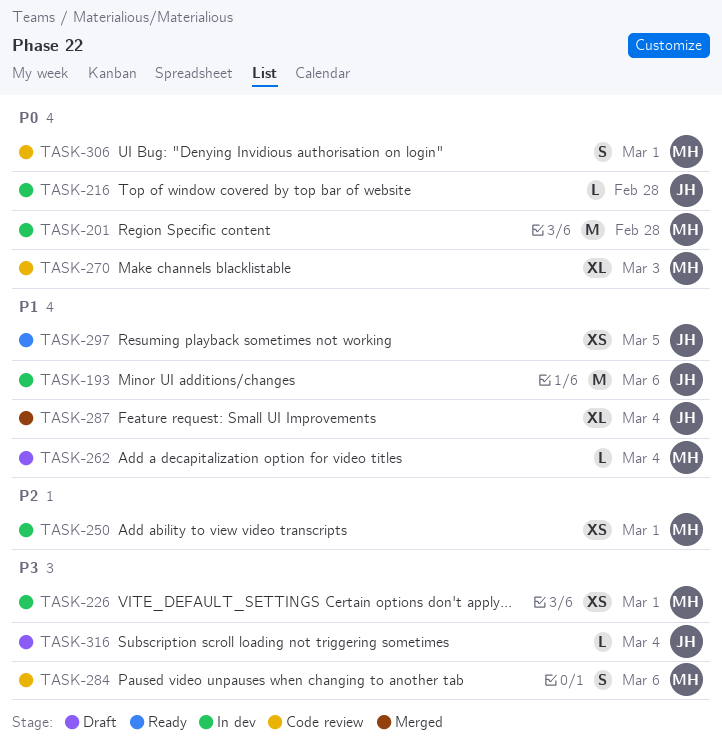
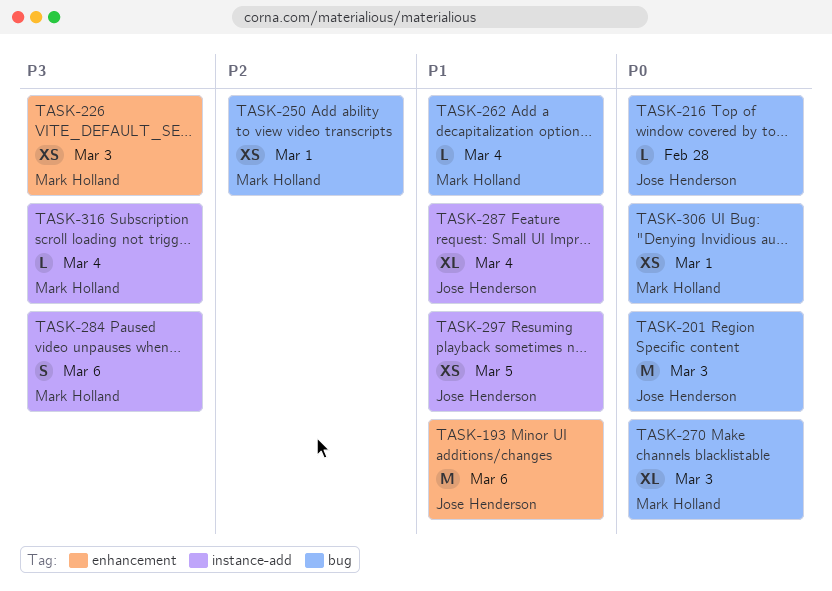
TASK-201, owner: Mark Holland -> Jose Henderson
TASK-201, due: Feb 28 -> Mar 3
TASK-226, due: Mar 1 -> Mar 3
TASK-306, estimate: S -> XS
TASK-316, owner: Jose Henderson -> Mark Holland

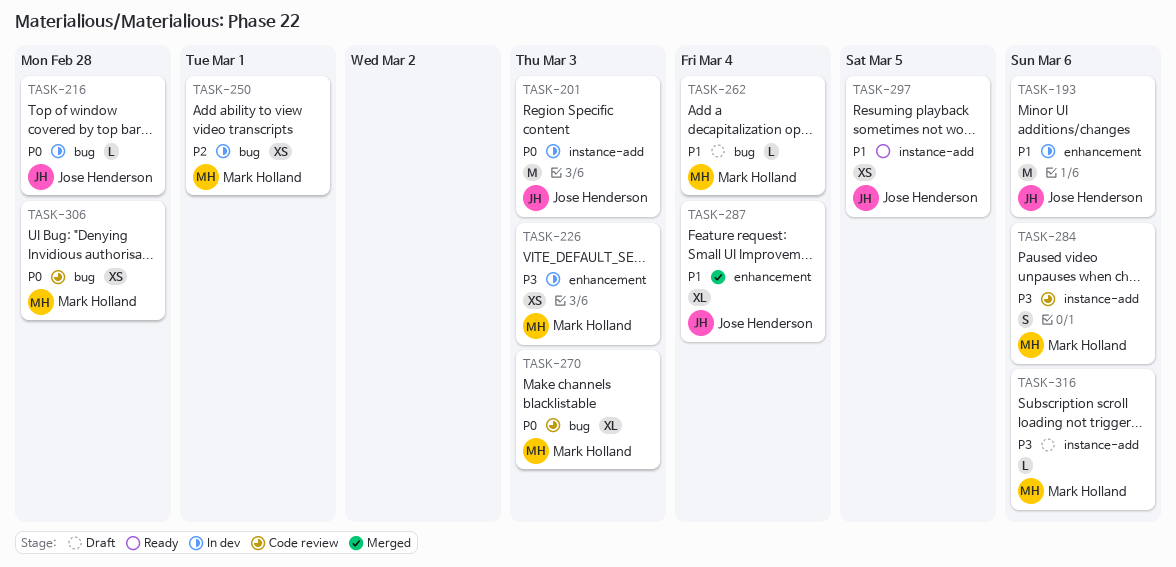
TASK-201, label: bug -> instance-add
TASK-287, label: instance-add -> enhancement
TASK-306, due: Mar 1 -> Feb 28
TASK-316, due: Mar 4 -> Mar 6

